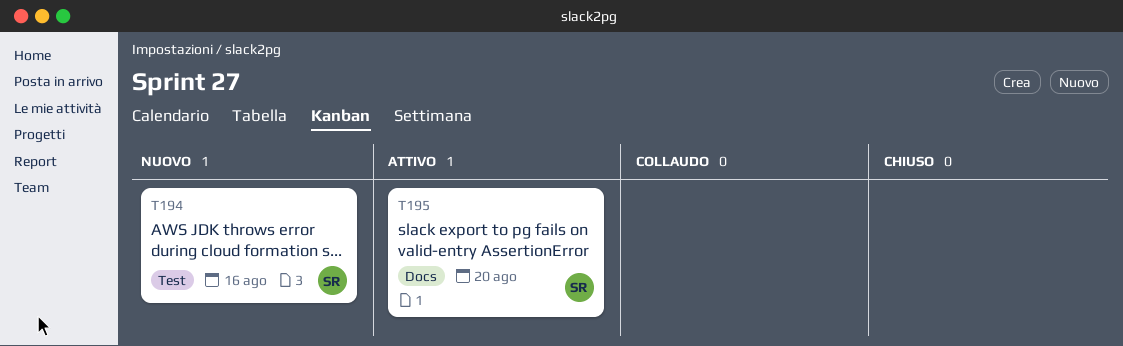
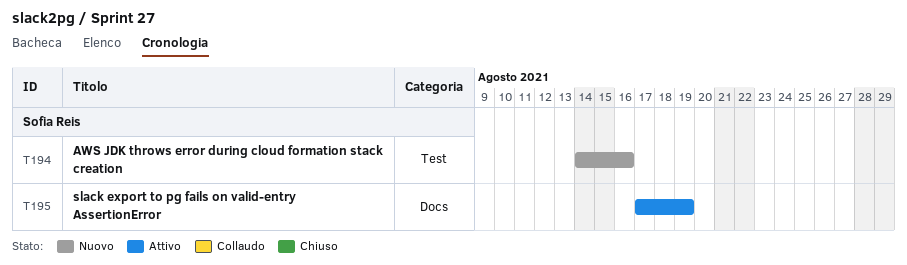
T195, due: Aug 20 -> Aug 19

